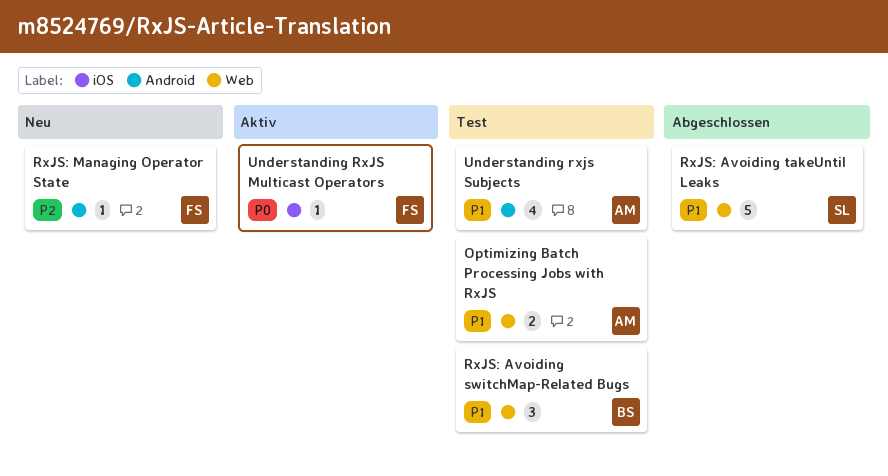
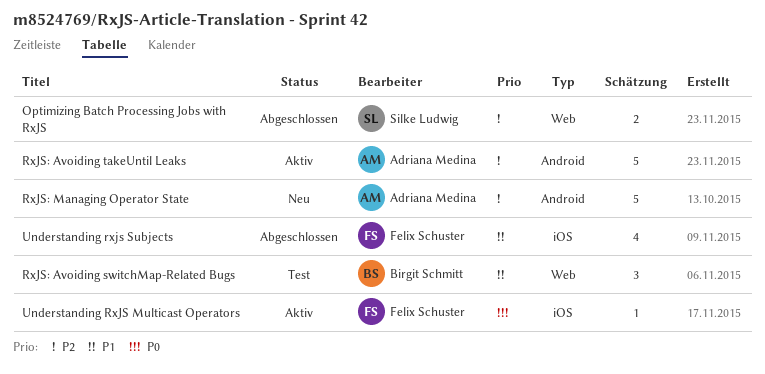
Optimizing Batch Processing Jobs with RxJS, status: Test -> Abgeschlossen
Optimizing Batch Processing Jobs with RxJS, owner: Adriana Medina -> Silke Ludwig
Optimizing Batch Processing Jobs with RxJS, priority: P1 -> P2
RxJS: Avoiding takeUntil Leaks, status: Abgeschlossen -> Aktiv
RxJS: Avoiding takeUntil Leaks, owner: Silke Ludwig -> Adriana Medina
RxJS: Avoiding takeUntil Leaks, priority: P1 -> P2
RxJS: Avoiding takeUntil Leaks, label: Web -> Android
RxJS: Managing Operator State, owner: Felix Schuster -> Adriana Medina
RxJS: Managing Operator State, estimate: 1 -> 5
Understanding rxjs Subjects, status: Test -> Abgeschlossen
Understanding rxjs Subjects, owner: Adriana Medina -> Felix Schuster
Understanding rxjs Subjects, label: Android -> iOS

